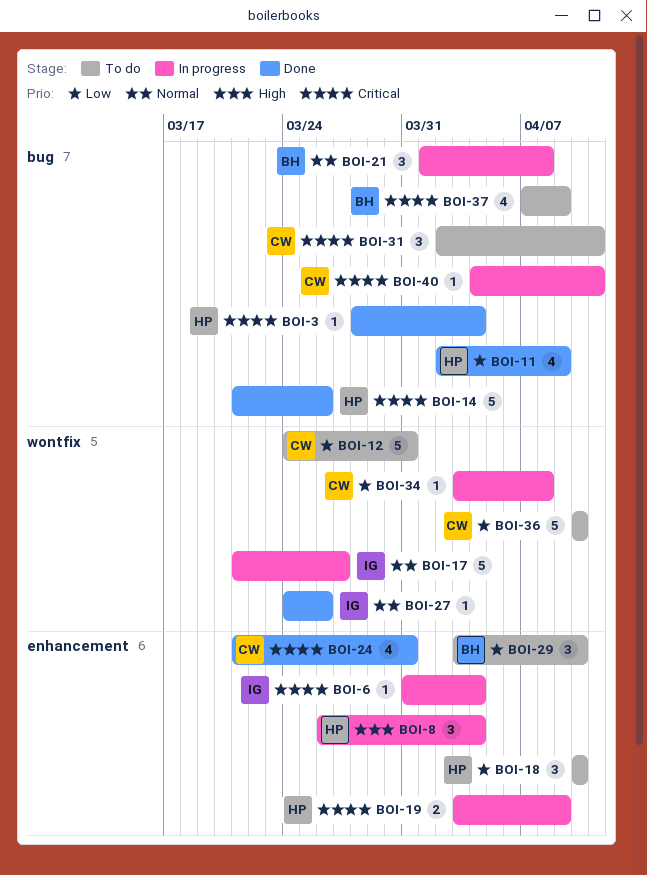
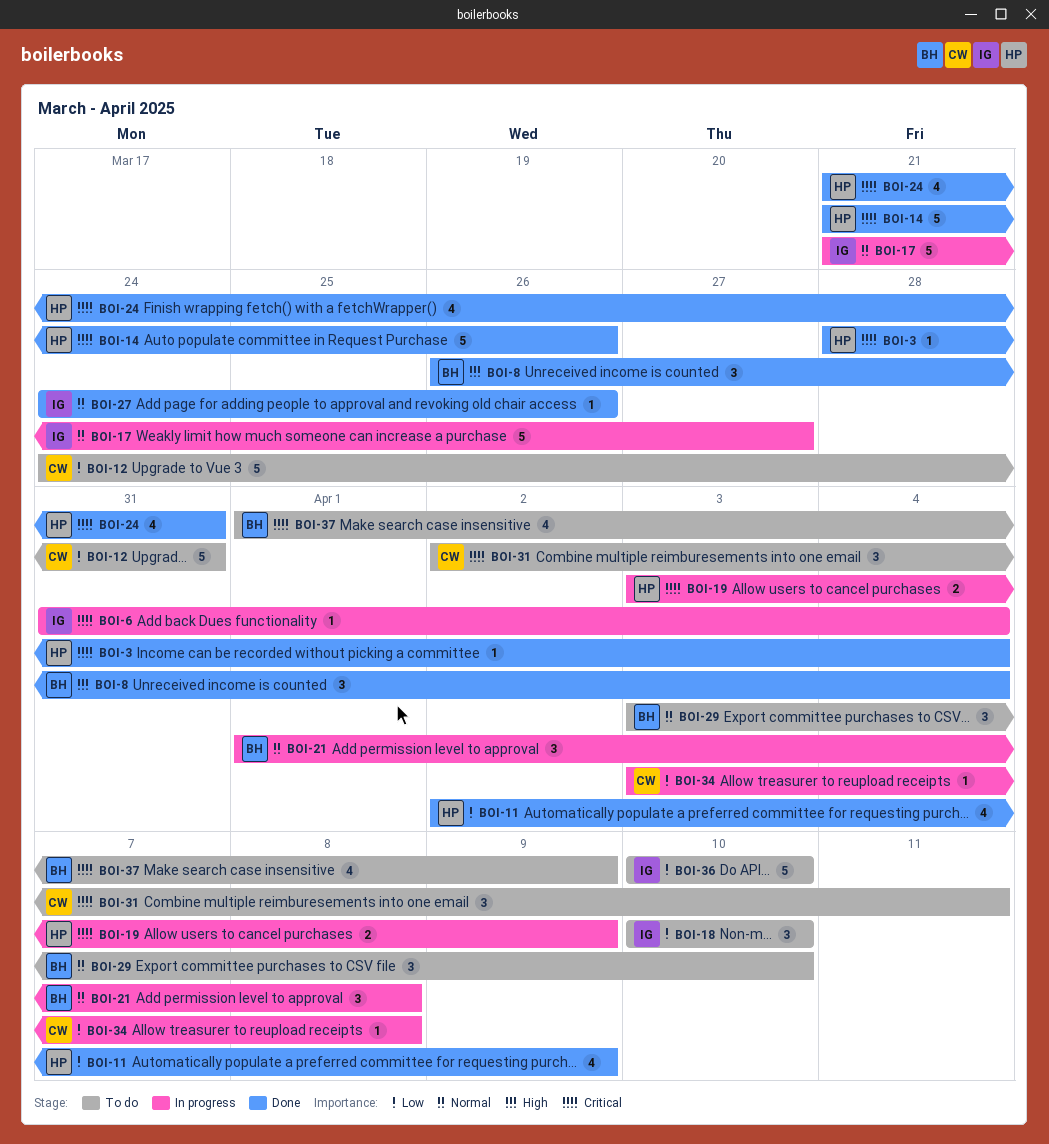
BOI-8, status: In progress -> Done
BOI-8, owner: HP -> BH
BOI-18, owner: HP -> IG
BOI-24, owner: CW -> HP
BOI-29, priority: Low -> Normal
BOI-36, owner: CW -> IG
BOI-37, start: Apr 7 -> Apr 1
BOI-40: present -> none

